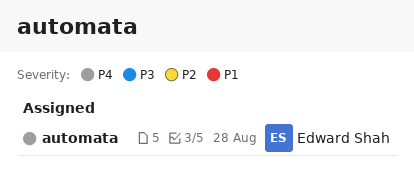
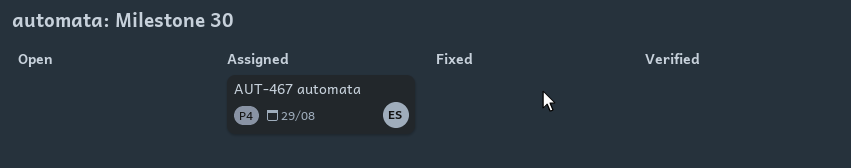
automata, due: Aug 28 -> Aug 29

